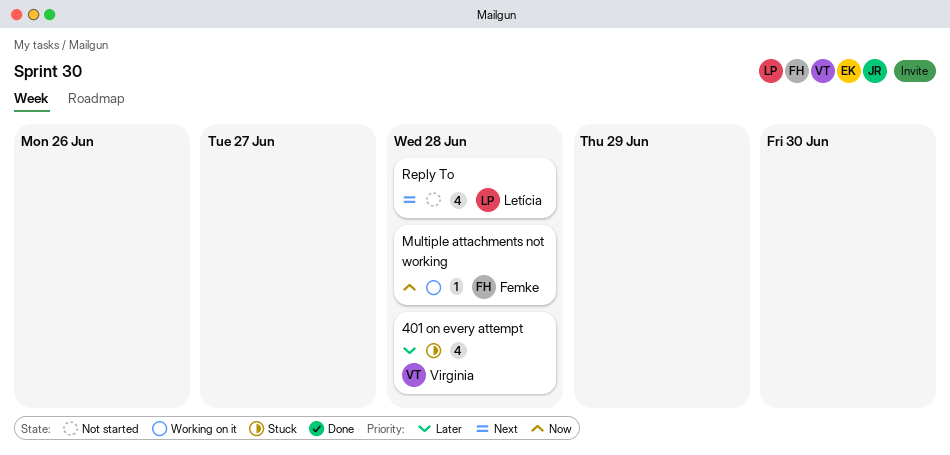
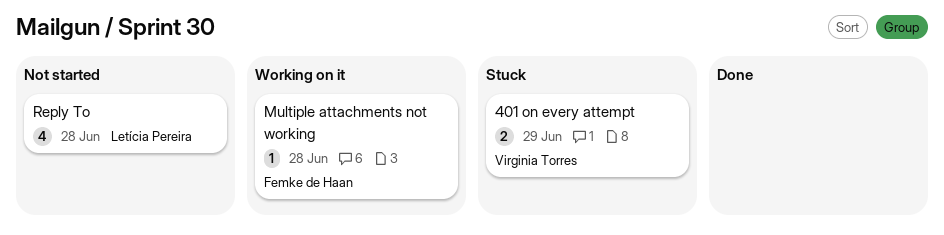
401 on every attempt, estimate: 4 -> 2
401 on every attempt, due: Jun 28 -> Jun 29

